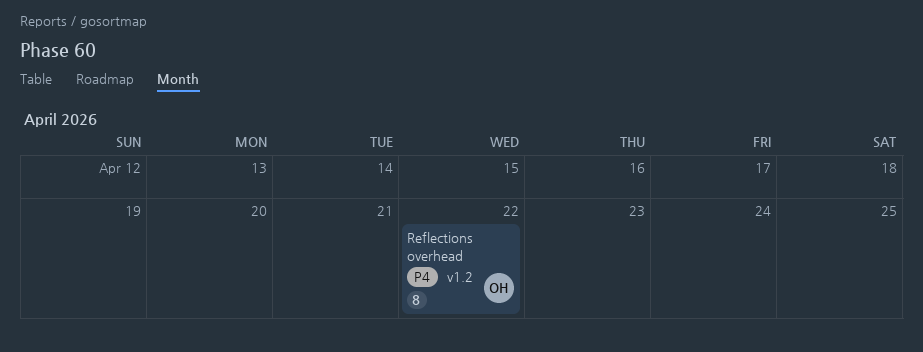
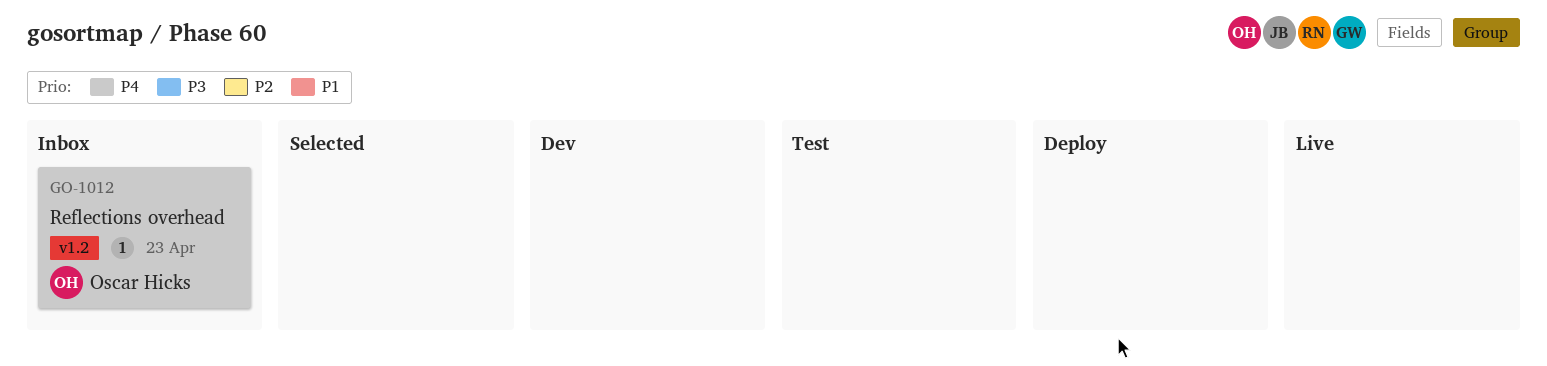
Reflections overhead, estimate: 8 -> 1
Reflections overhead, due: Apr 22 -> Apr 23

